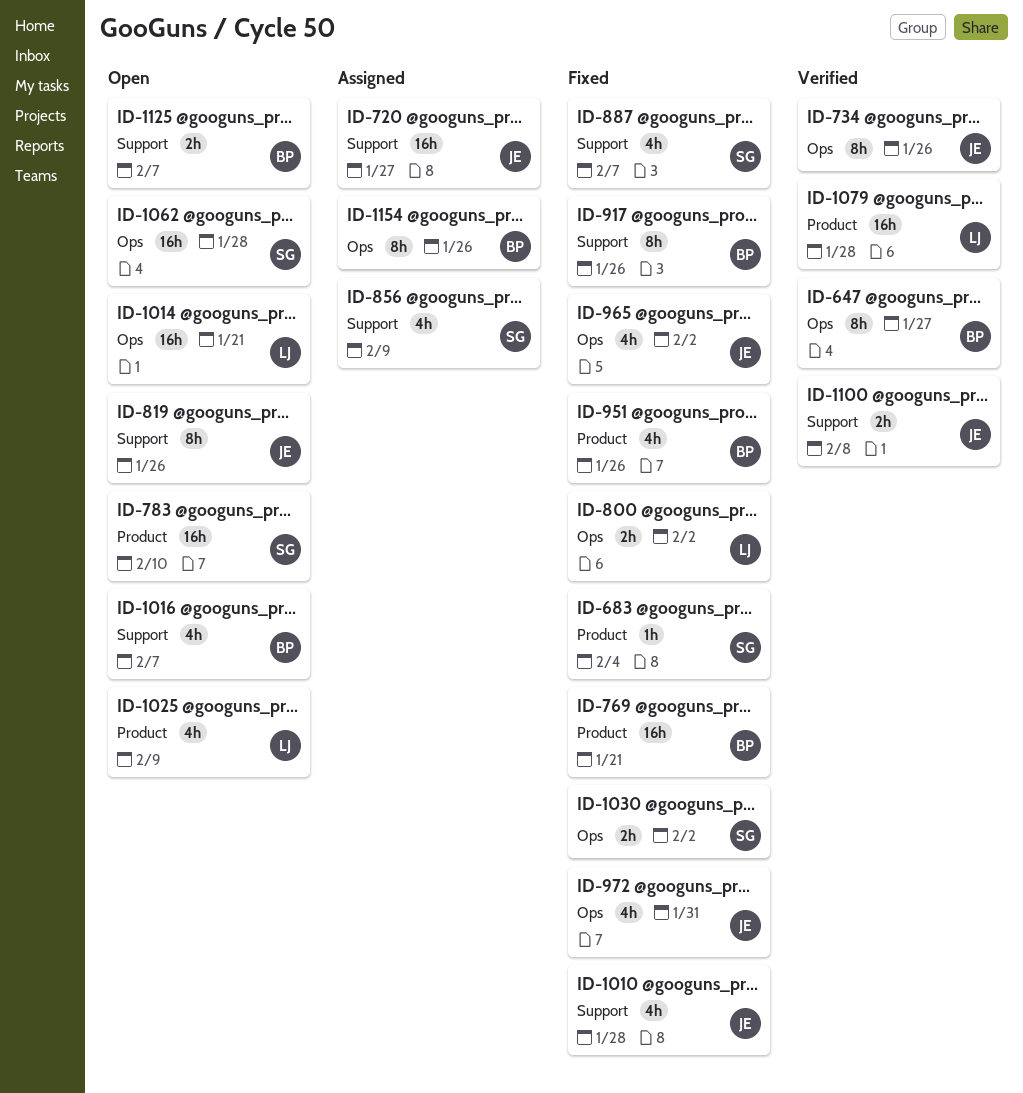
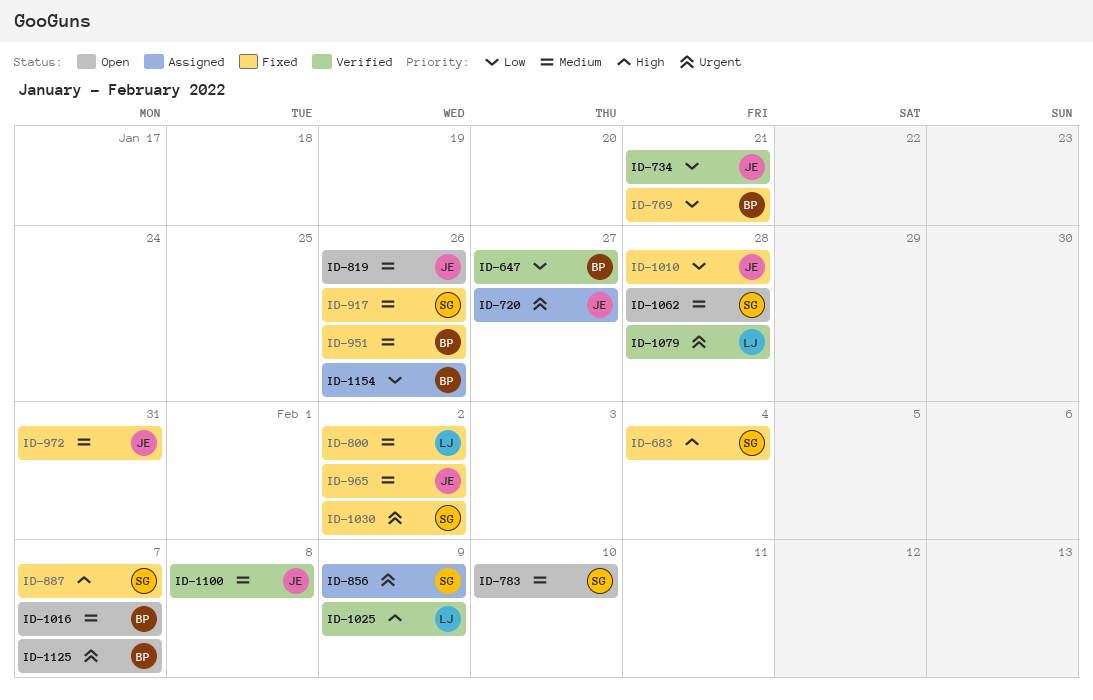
ID-734, due: Jan 26 -> Jan 21
ID-917, owner: BP -> SG
ID-1014: present -> none
ID-1025, status: Open -> Verified

